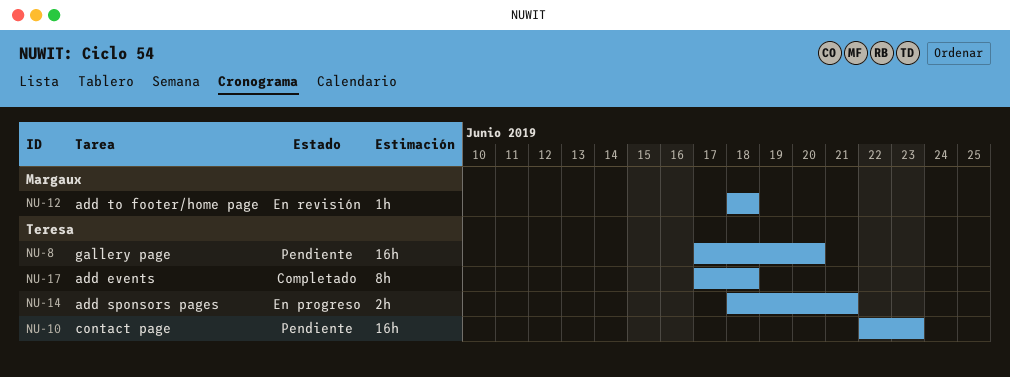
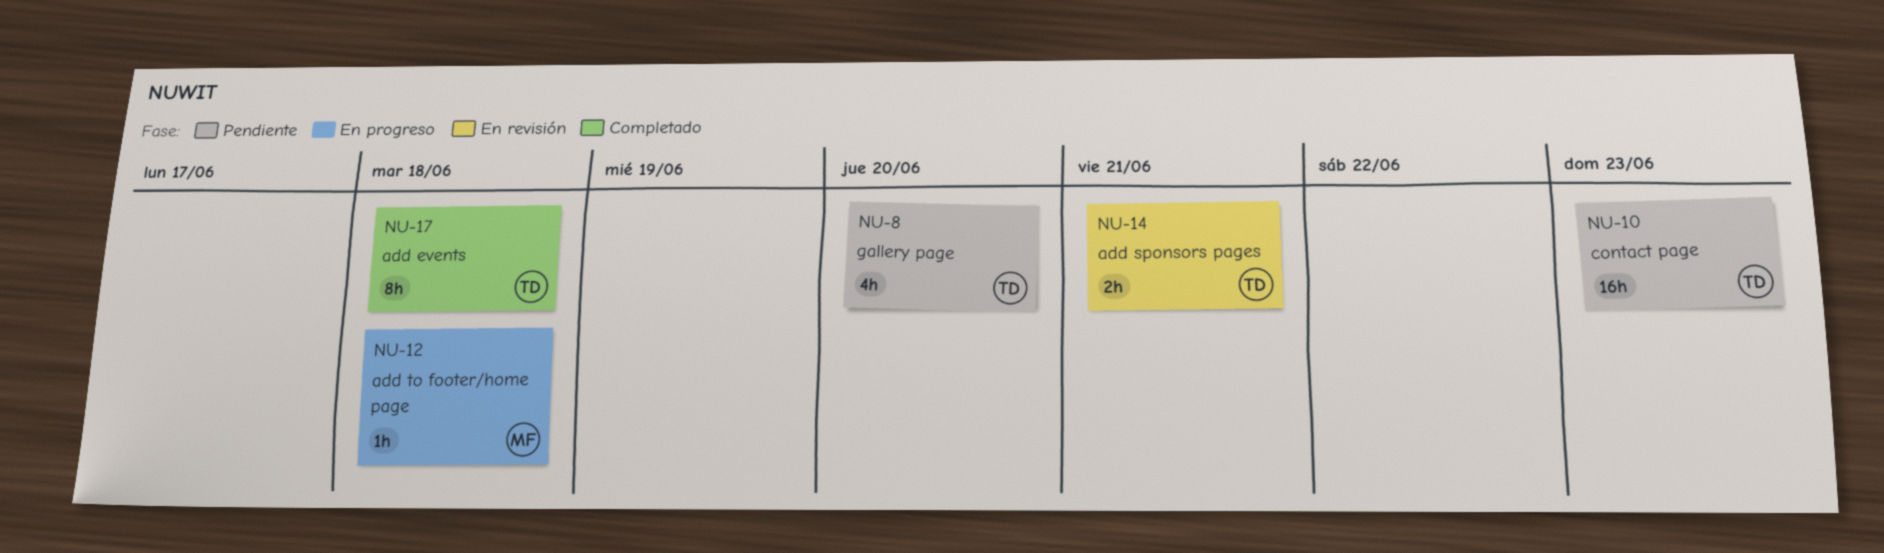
NU-8, estimate: 16h -> 4h
NU-12, status: En revisión -> En progreso
NU-14, status: En progreso -> En revisión

